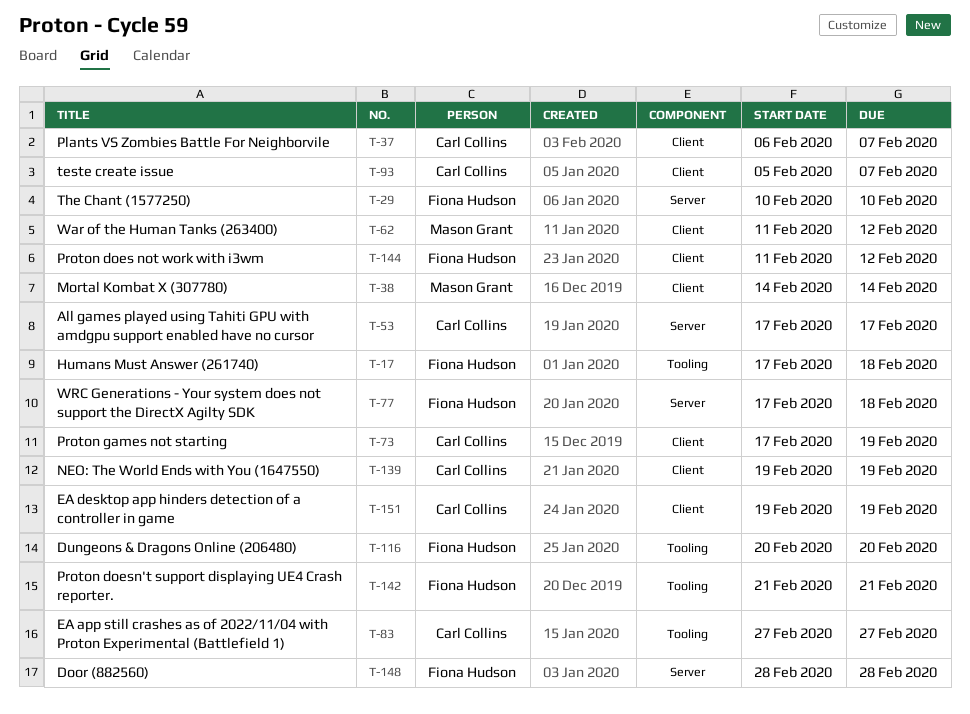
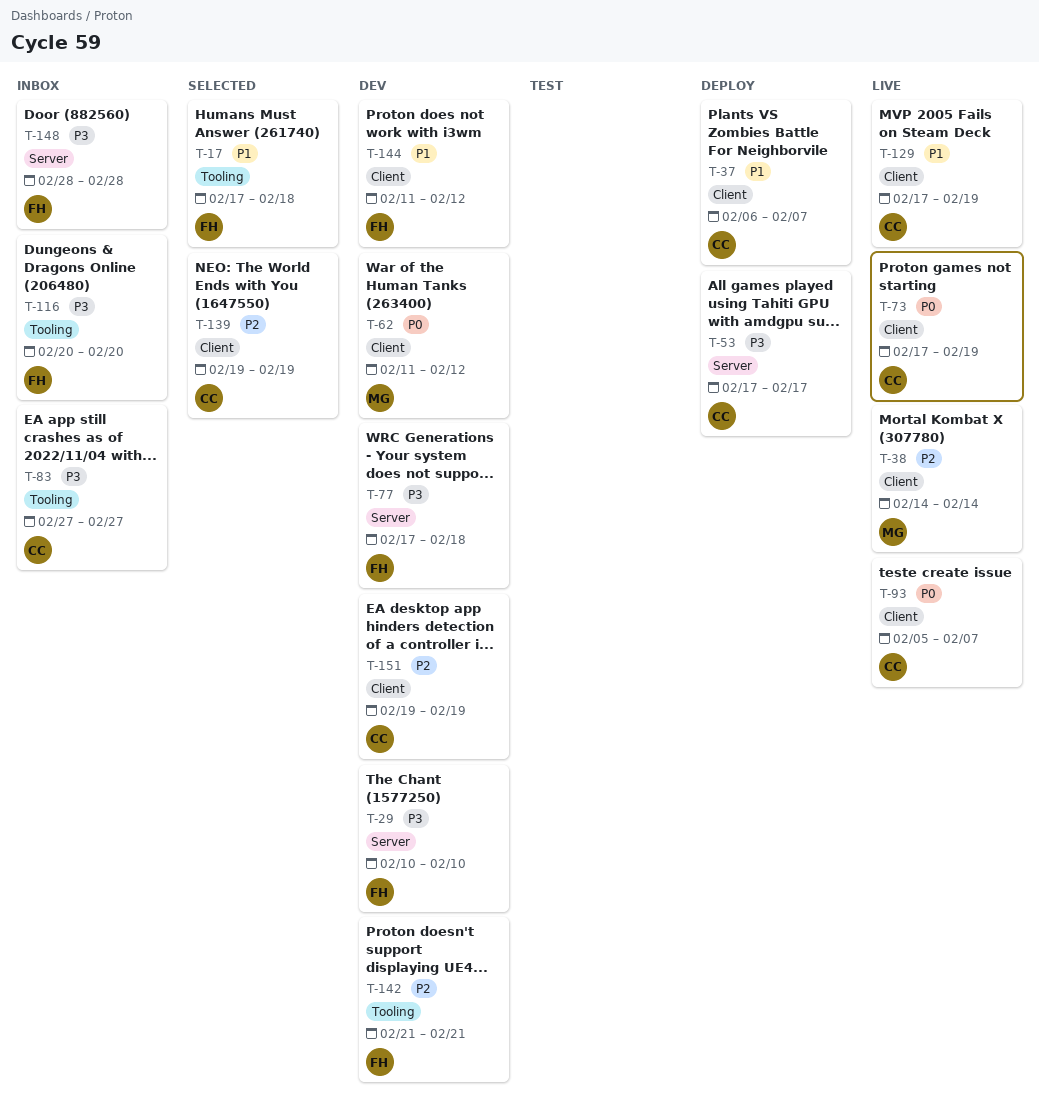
T-129: none -> present

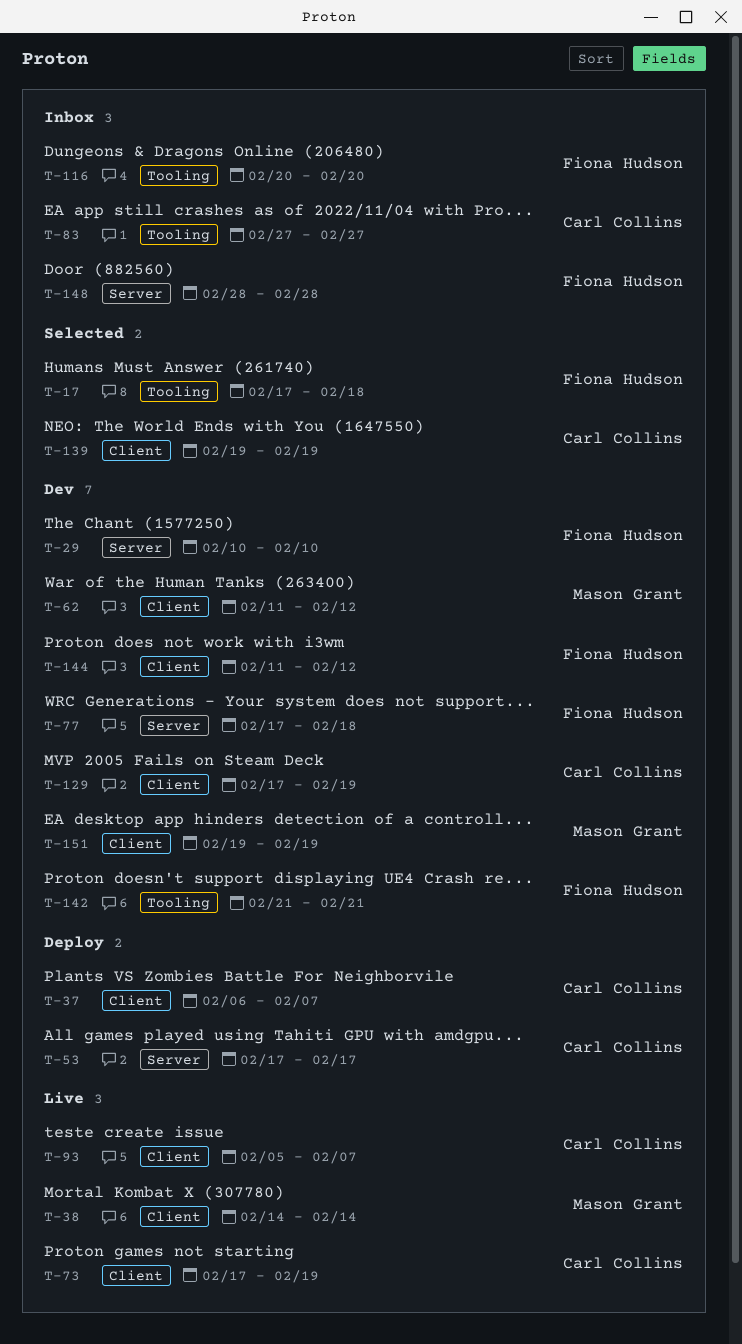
T-129, status: Live -> Dev
T-151, owner: Carl Collins -> Mason Grant

